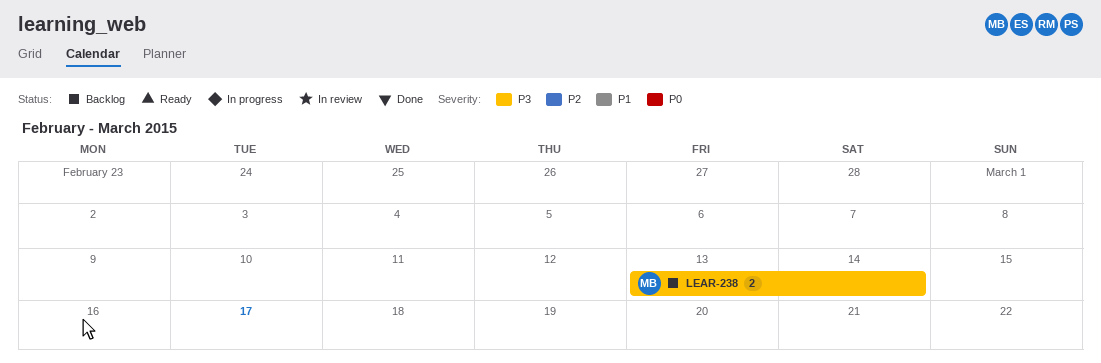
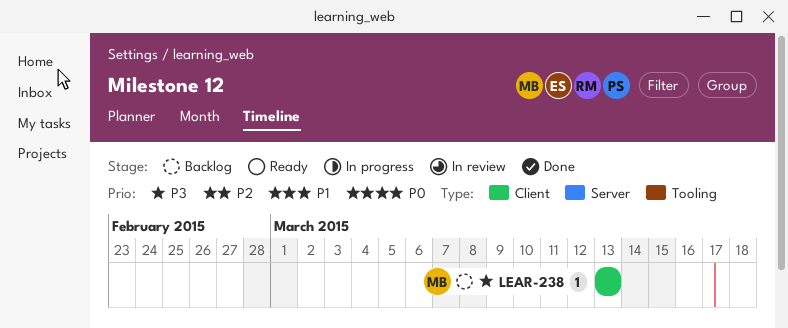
LEAR-238, estimate: 2 -> 1
LEAR-238, due: Mar 14 -> Mar 13

